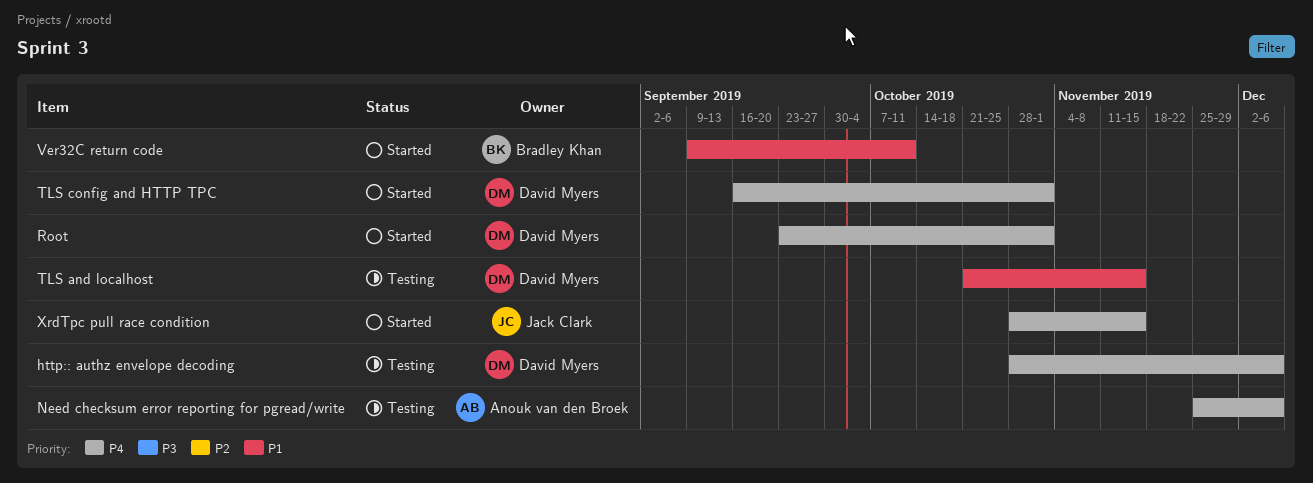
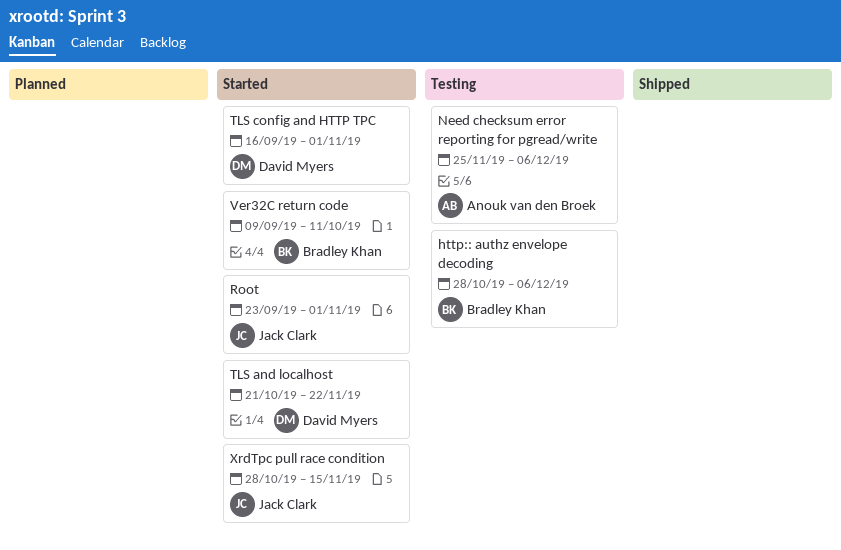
http:: authz envelope decoding, owner: David Myers -> Bradley Khan
Root, owner: David Myers -> Jack Clark
TLS and localhost, status: Testing -> Started
TLS and localhost, due: Nov 15 -> Nov 22

